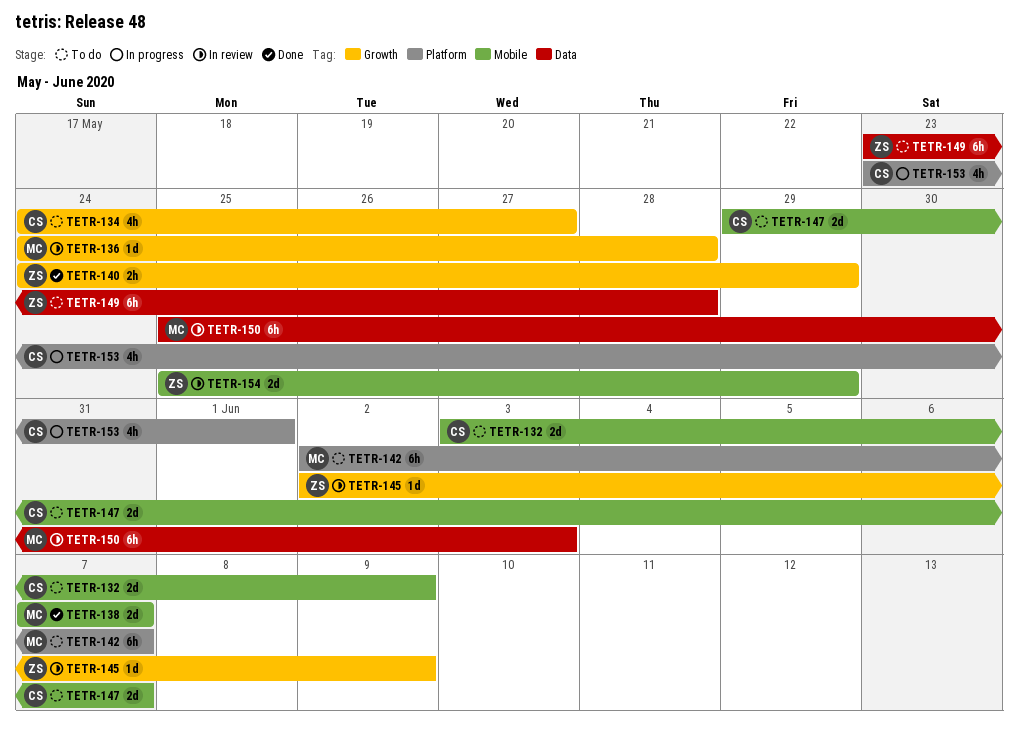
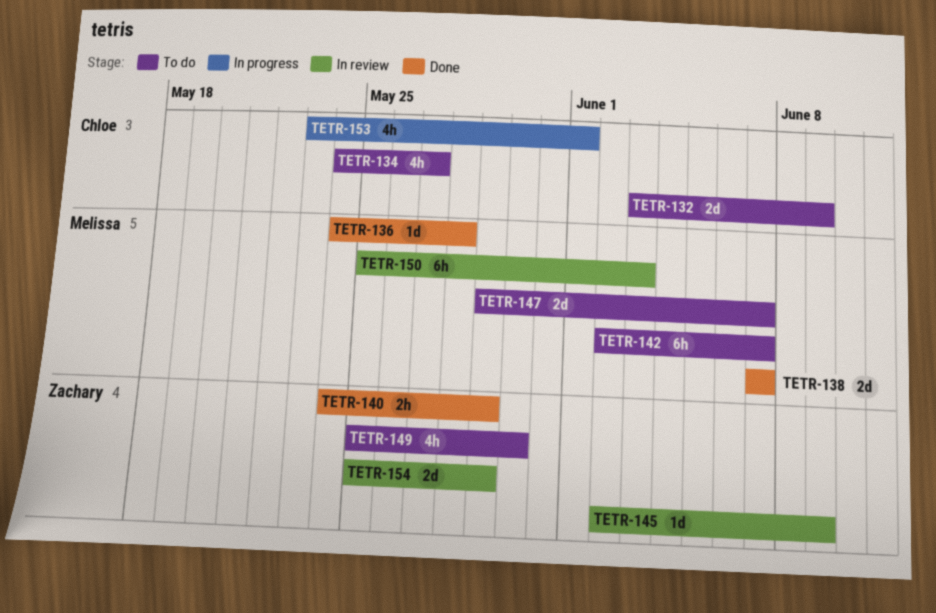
TETR-136, status: In review -> Done
TETR-147, owner: Chloe -> Melissa
TETR-149, estimate: 6h -> 4h
TETR-149, start: May 23 -> May 25
TETR-149, due: May 28 -> May 30

